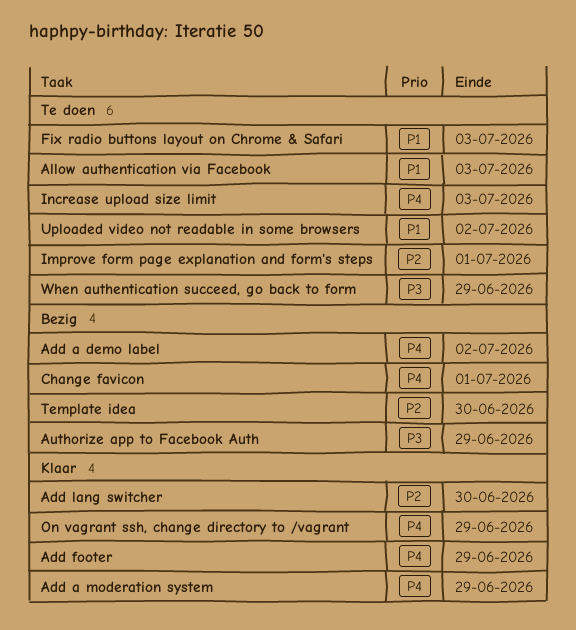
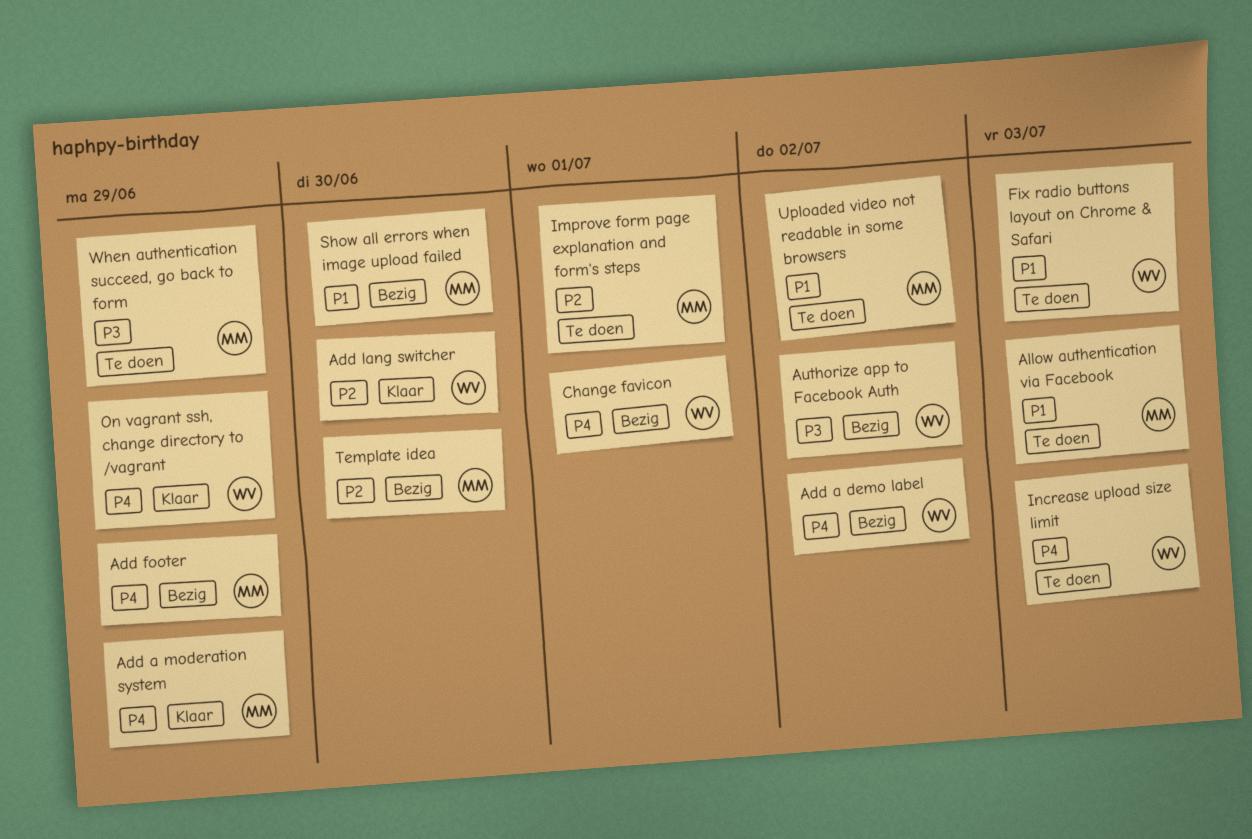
Add footer, status: Klaar -> Bezig
Authorize app to Facebook Auth, due: Jun 29 -> Jul 2
Show all errors when image upload failed: none -> present

